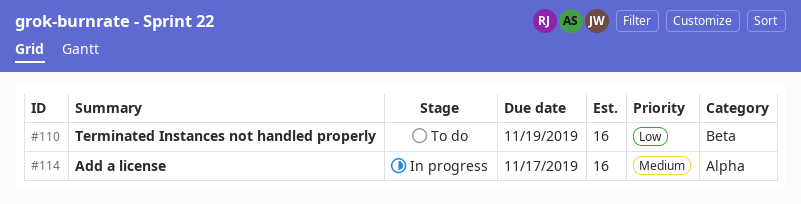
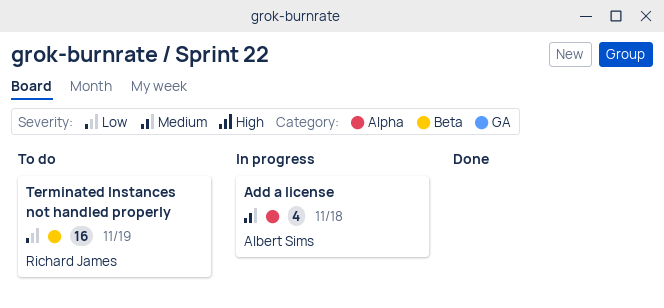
Add a license, estimate: 16 -> 4
Add a license, due: Nov 17 -> Nov 18

